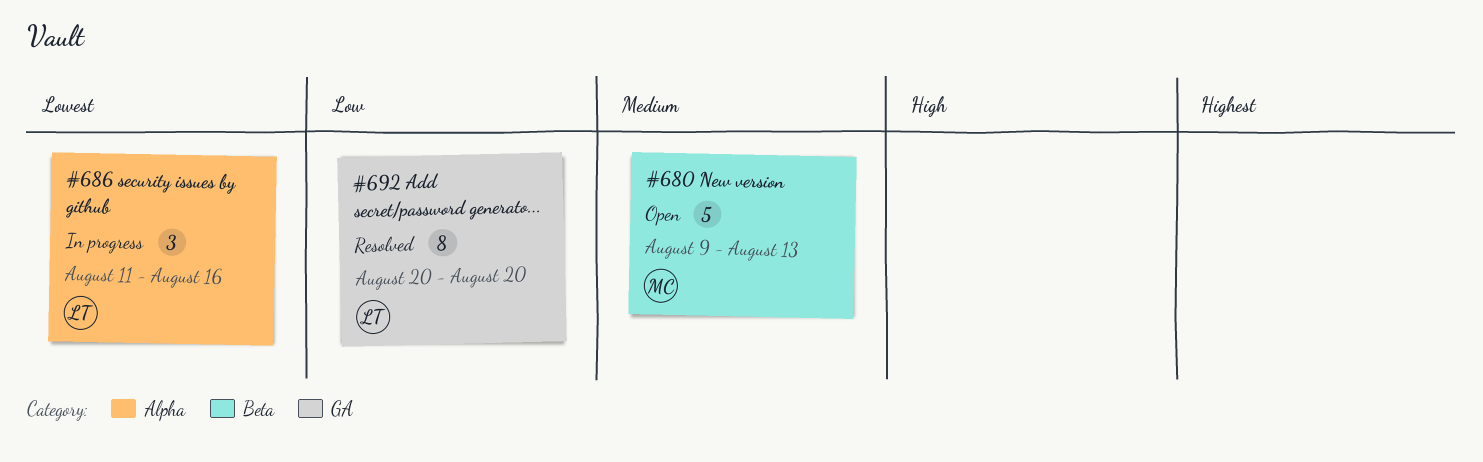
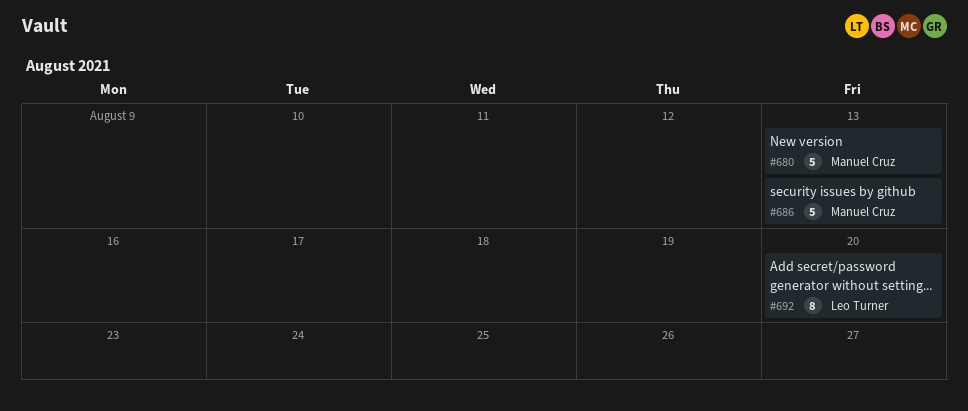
#686, owner: Leo Turner -> Manuel Cruz
#686, estimate: 3 -> 5
#686, due: Aug 16 -> Aug 13

